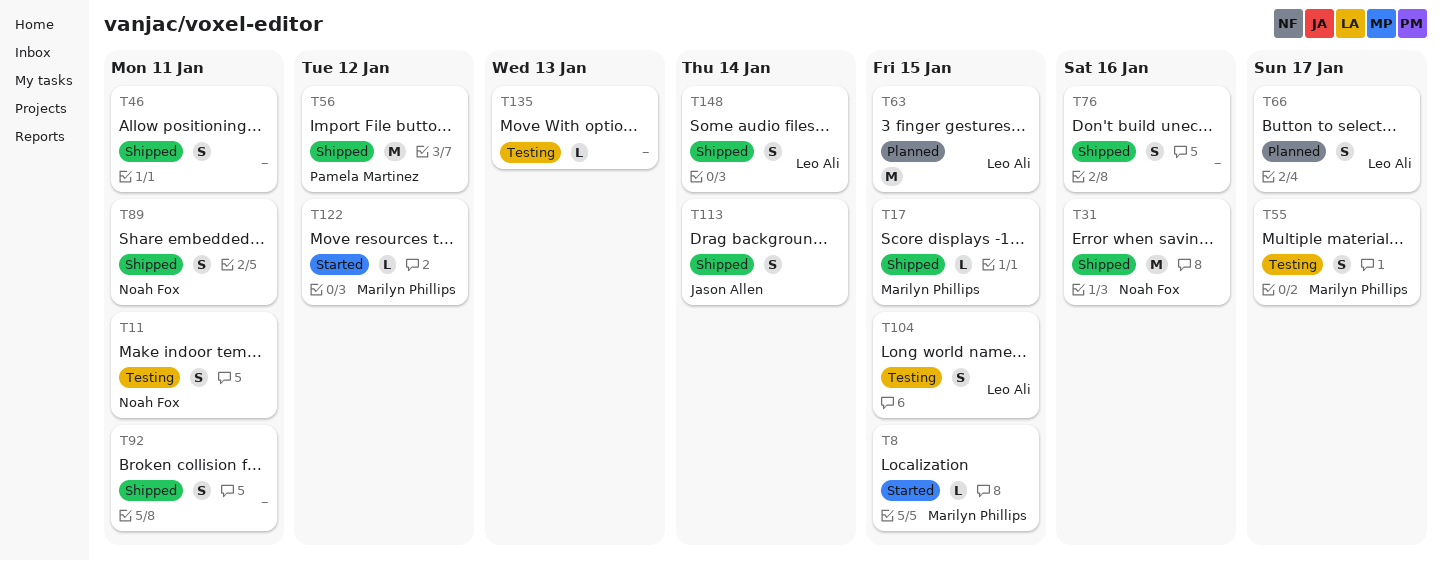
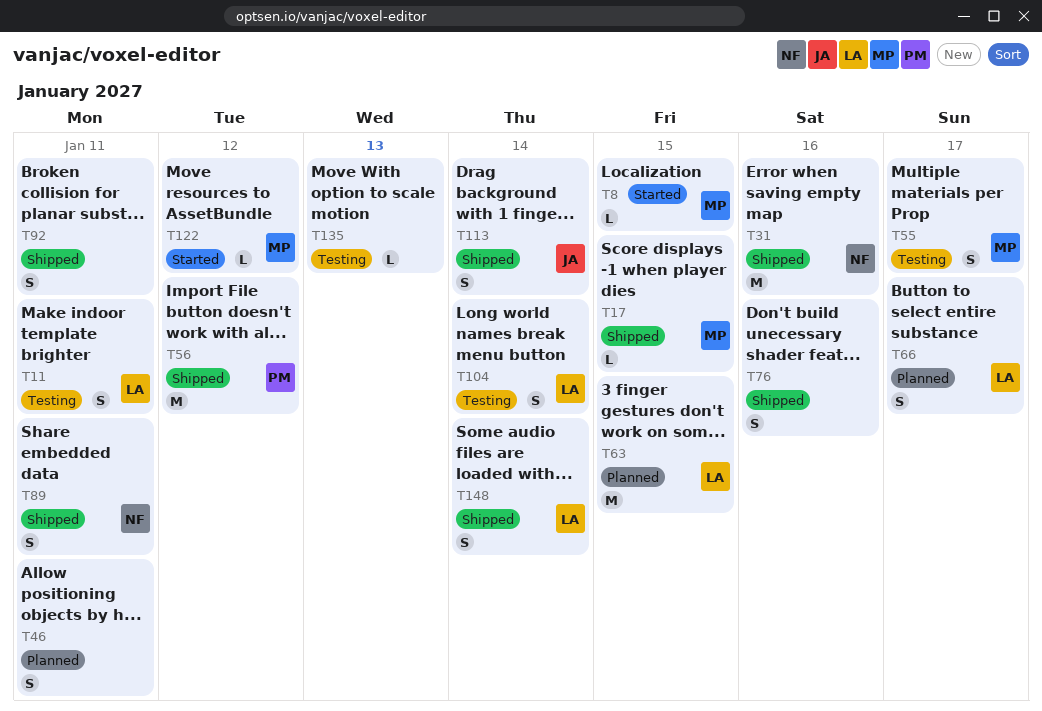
T11, owner: Noah Fox -> Leo Ali
T46, status: Shipped -> Planned
T104, due: Jan 15 -> Jan 14

